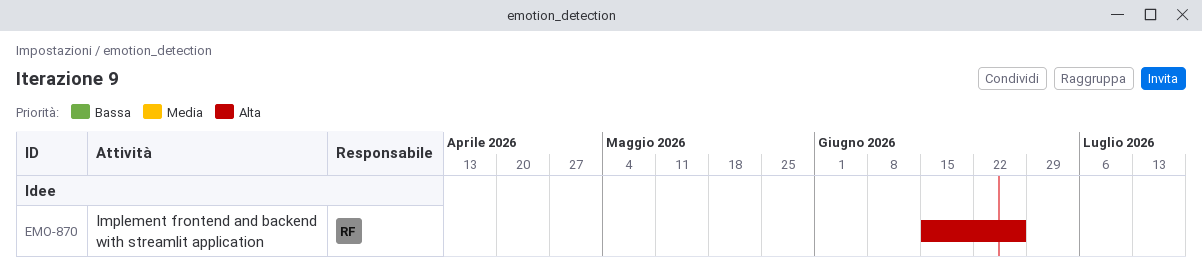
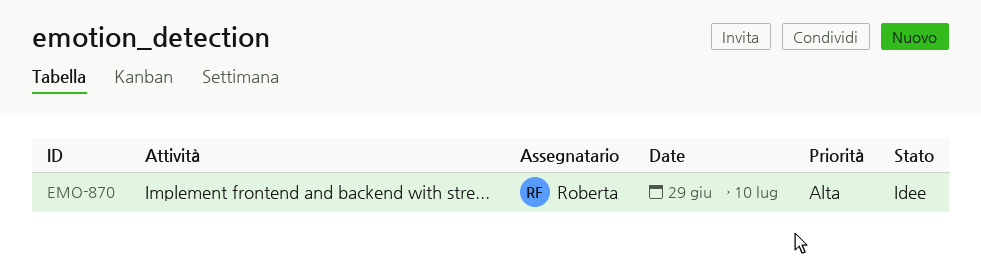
EMO-870, start: Jun 15 -> Jun 29
EMO-870, due: Jun 26 -> Jul 10

